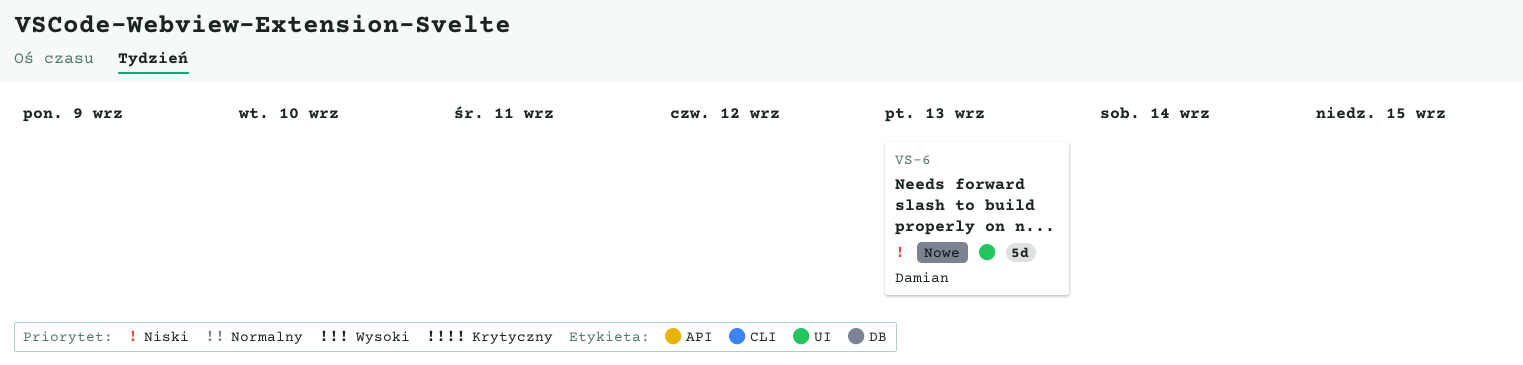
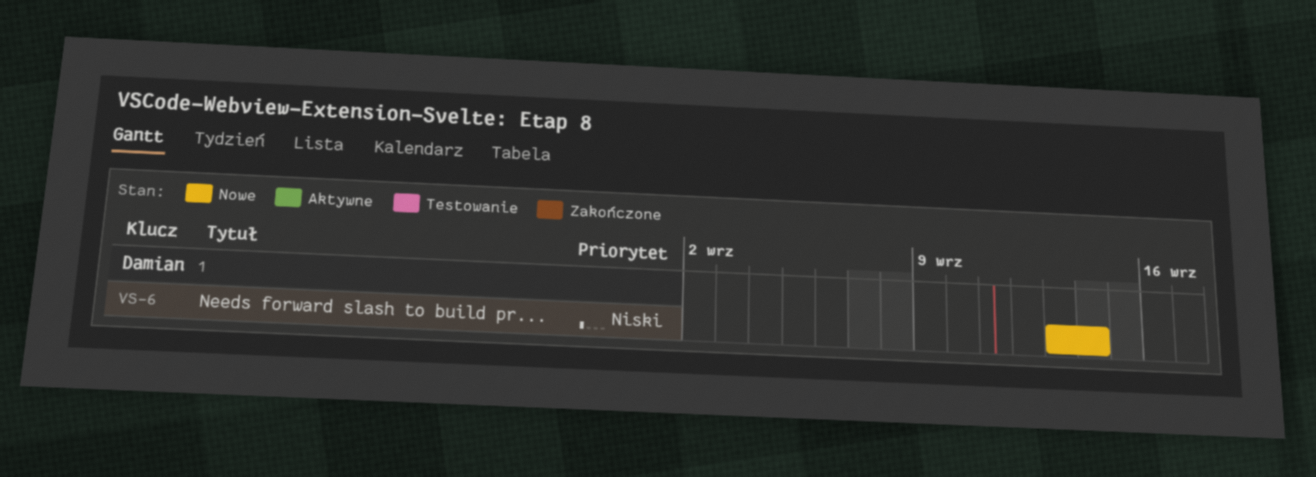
VS-6, due: Sep 13 -> Sep 14

